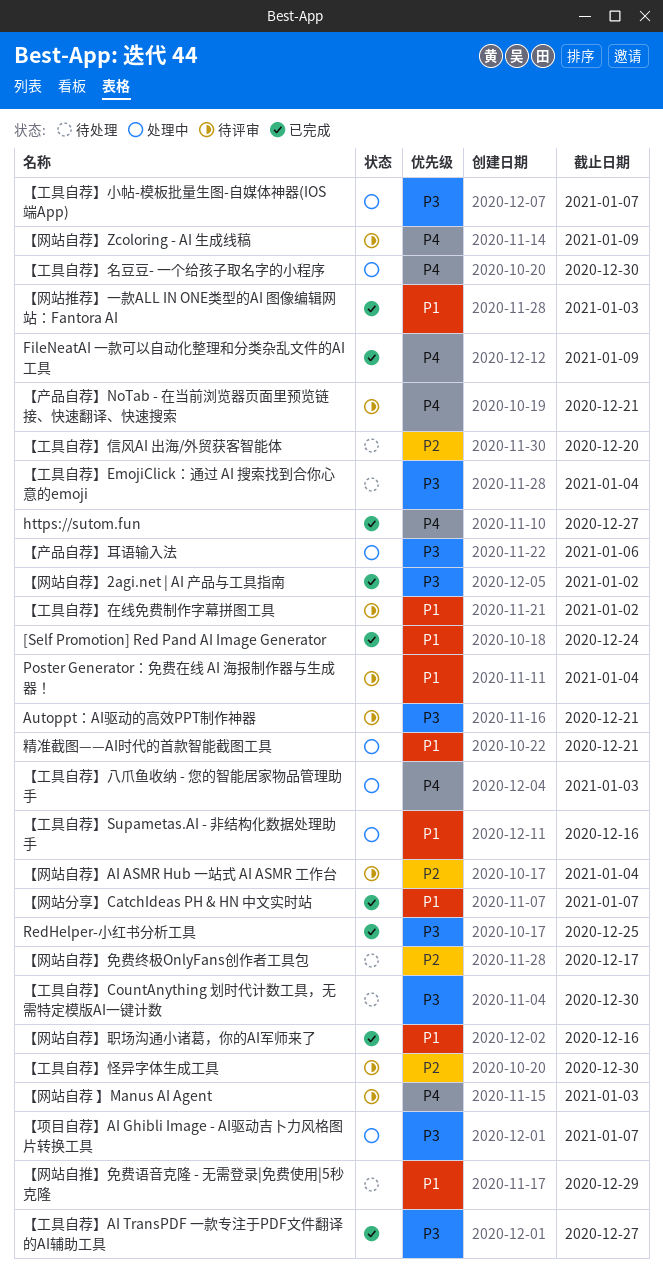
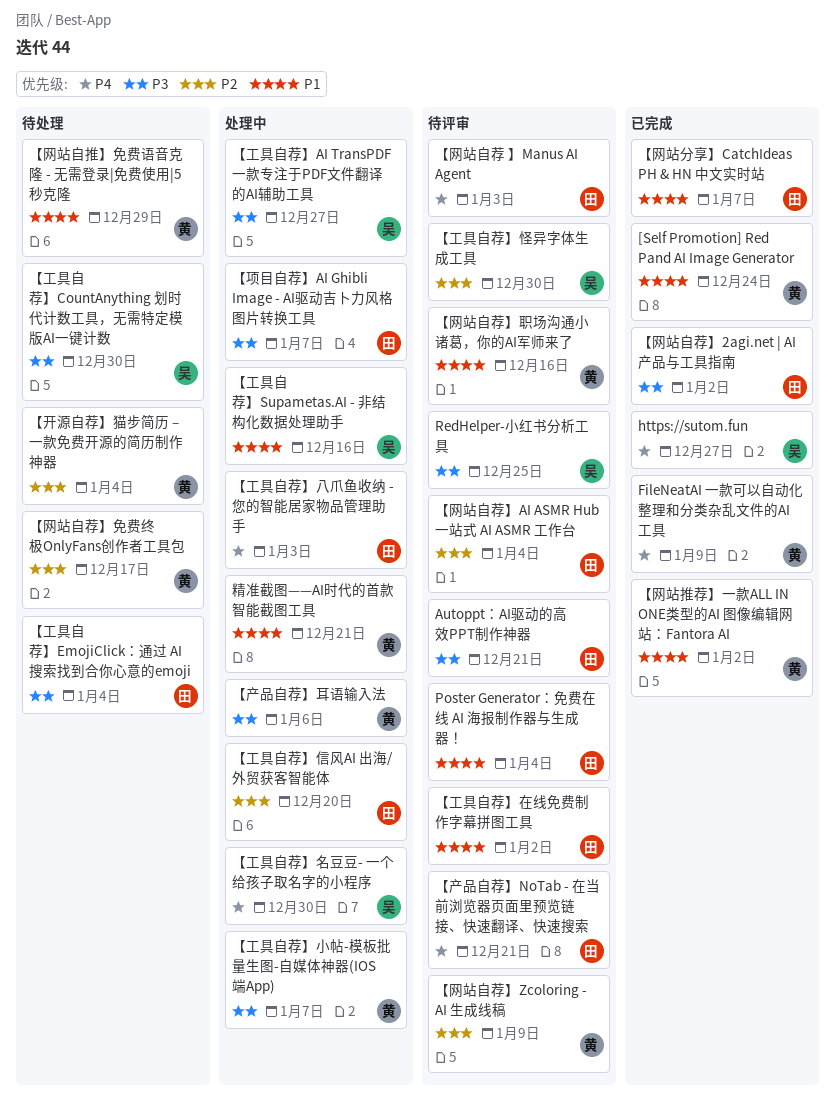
RedHelper-小红书分析工具, status: 已完成 -> 待评审
【工具自荐】AI TransPDF 一款专注于PDF文件翻译的AI辅助工具, status: 已完成 -> 处理中
【工具自荐】信风AI 出海/外贸获客智能体, status: 待处理 -> 处理中
【开源自荐】猫步简历 – 一款免费开源的简历制作神器: none -> present
【网站推荐】一款ALL IN ONE类型的AI 图像编辑网站：Fantora AI, due: Jan 3 -> Jan 2
【网站自荐】Zcoloring - AI 生成线稿, priority: P4 -> P2
【网站自荐】职场沟通小诸葛，你的AI军师来了, status: 已完成 -> 待评审

